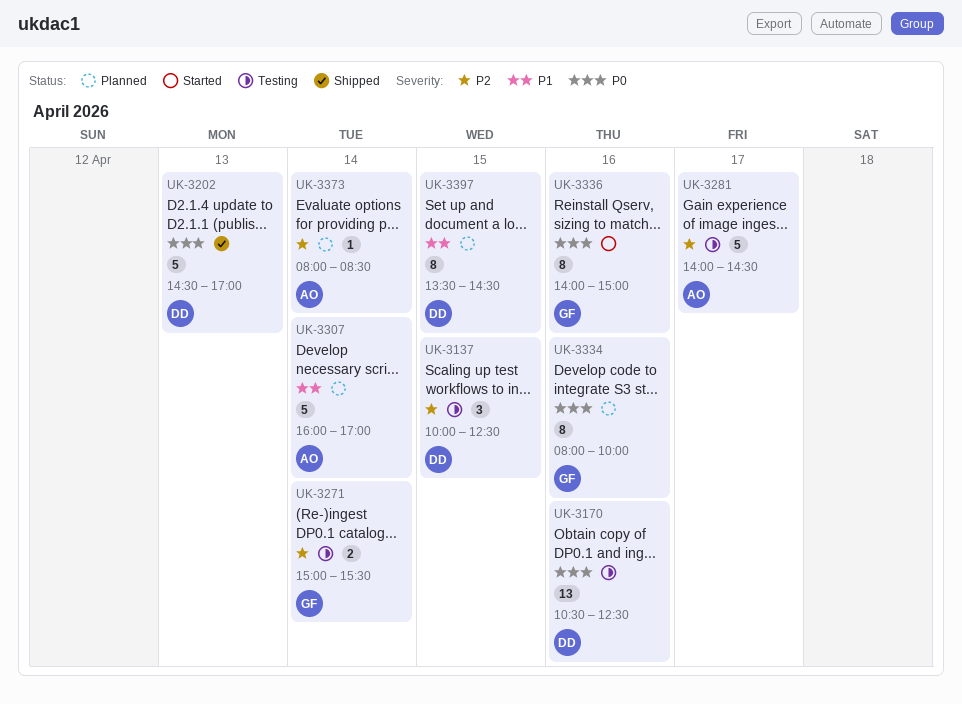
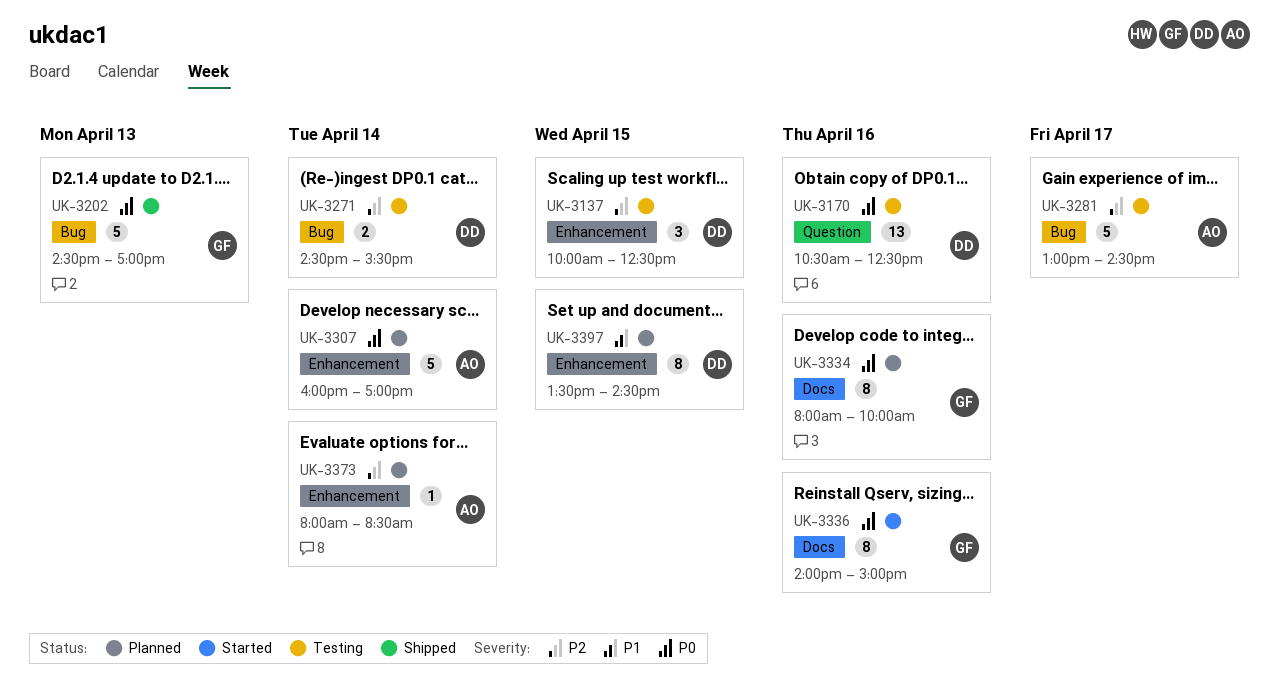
UK-3202, owner: DD -> GF
UK-3271, owner: GF -> DD
UK-3271, begins: 15:00 -> 14:30
UK-3281, begins: 14:00 -> 13:00
UK-3307, priority: P1 -> P0

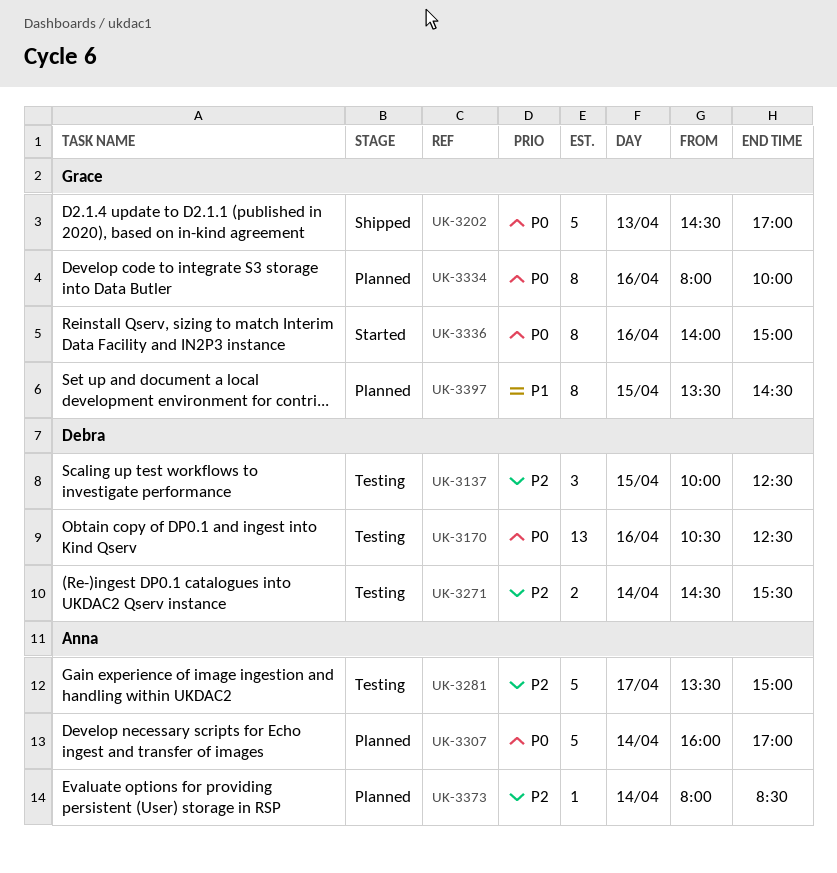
UK-3281, begins: 13:00 -> 13:30
UK-3281, ends: 14:30 -> 15:00
UK-3397, owner: Debra -> Grace

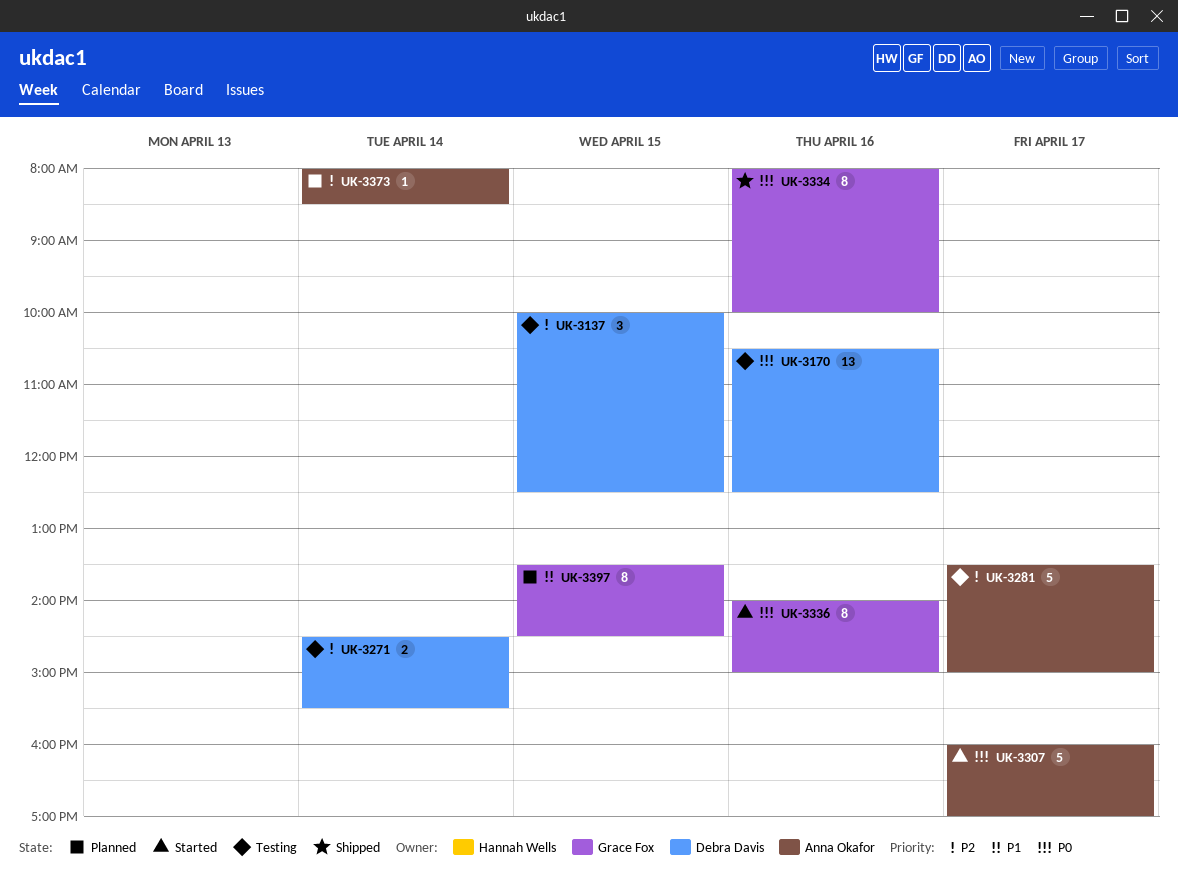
UK-3202: present -> none
UK-3307, status: Planned -> Started
UK-3307, day: Apr 14 -> Apr 17
UK-3334, status: Planned -> Shipped

